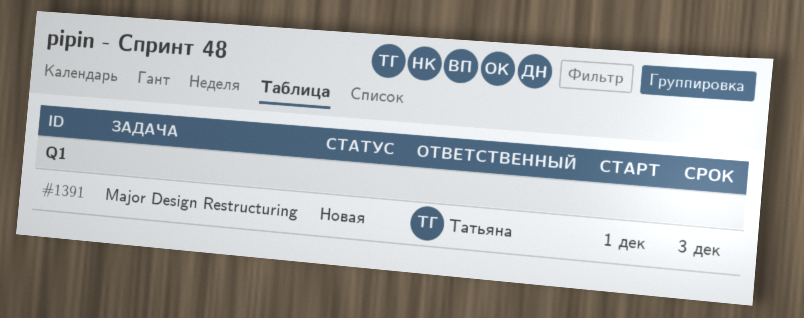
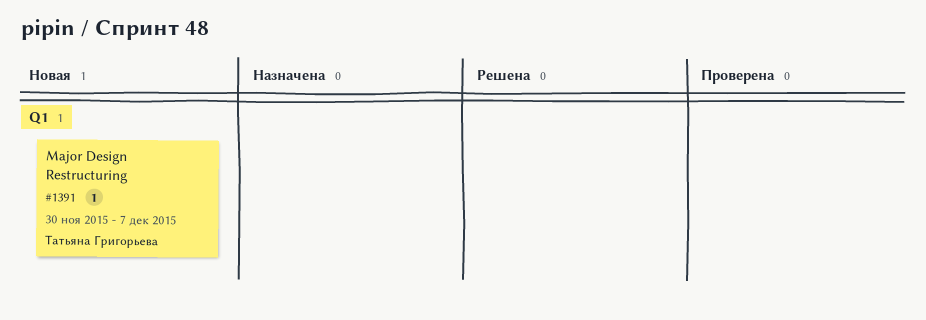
#1391, start: Dec 1 -> Nov 30
#1391, due: Dec 3 -> Dec 7

